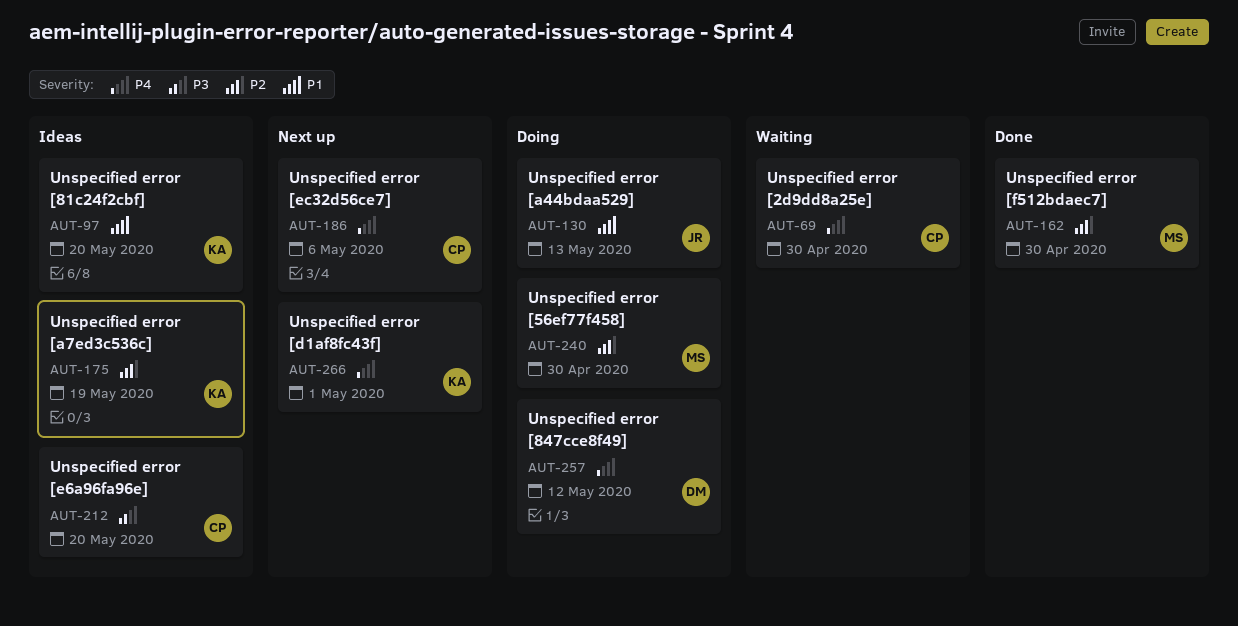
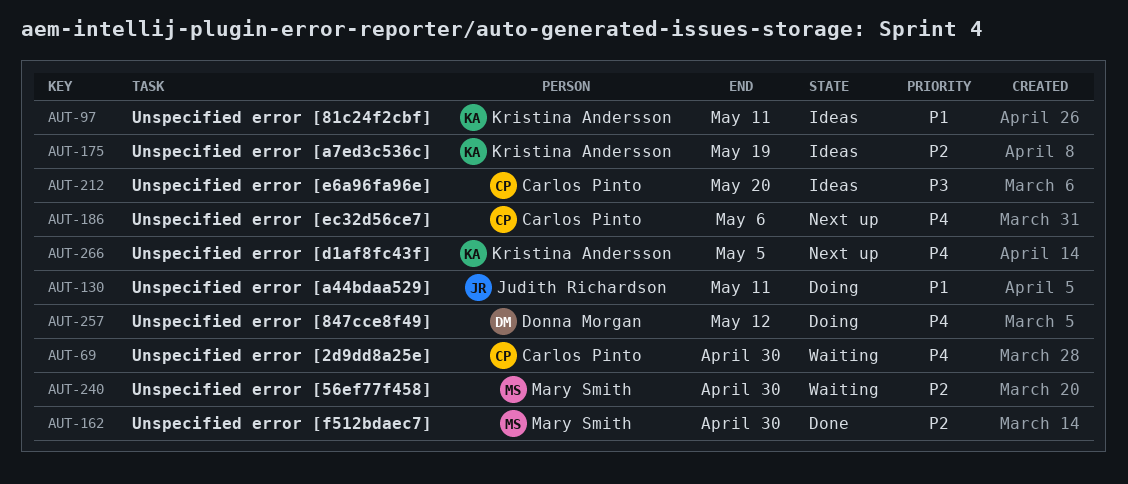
AUT-97, due: May 20 -> May 11
AUT-130, due: May 13 -> May 11
AUT-240, status: Doing -> Waiting
AUT-266, due: May 1 -> May 5

